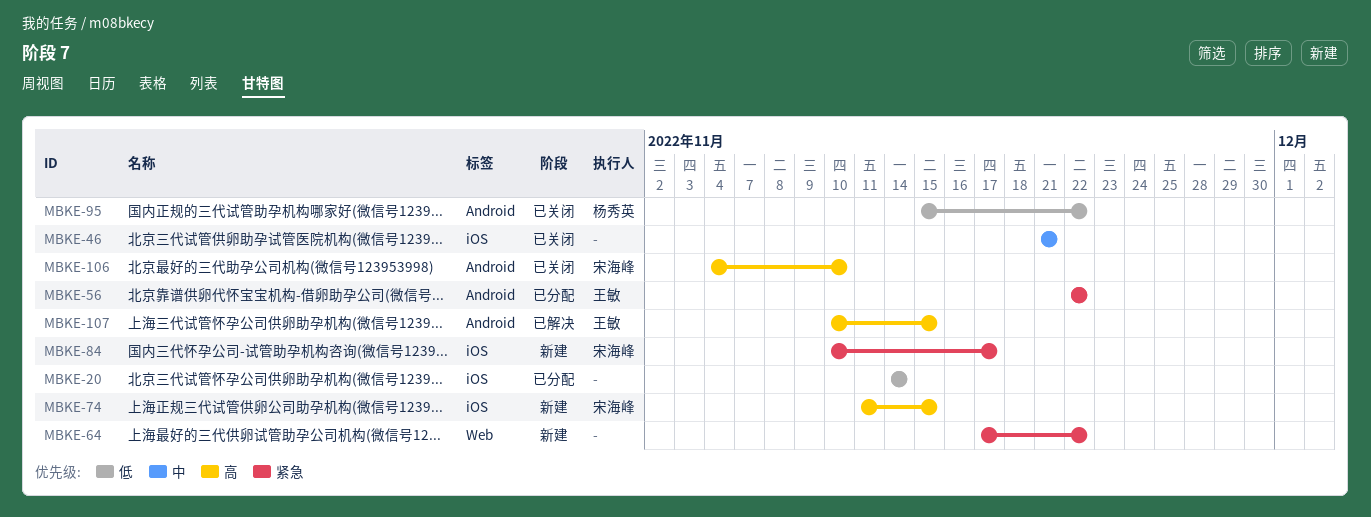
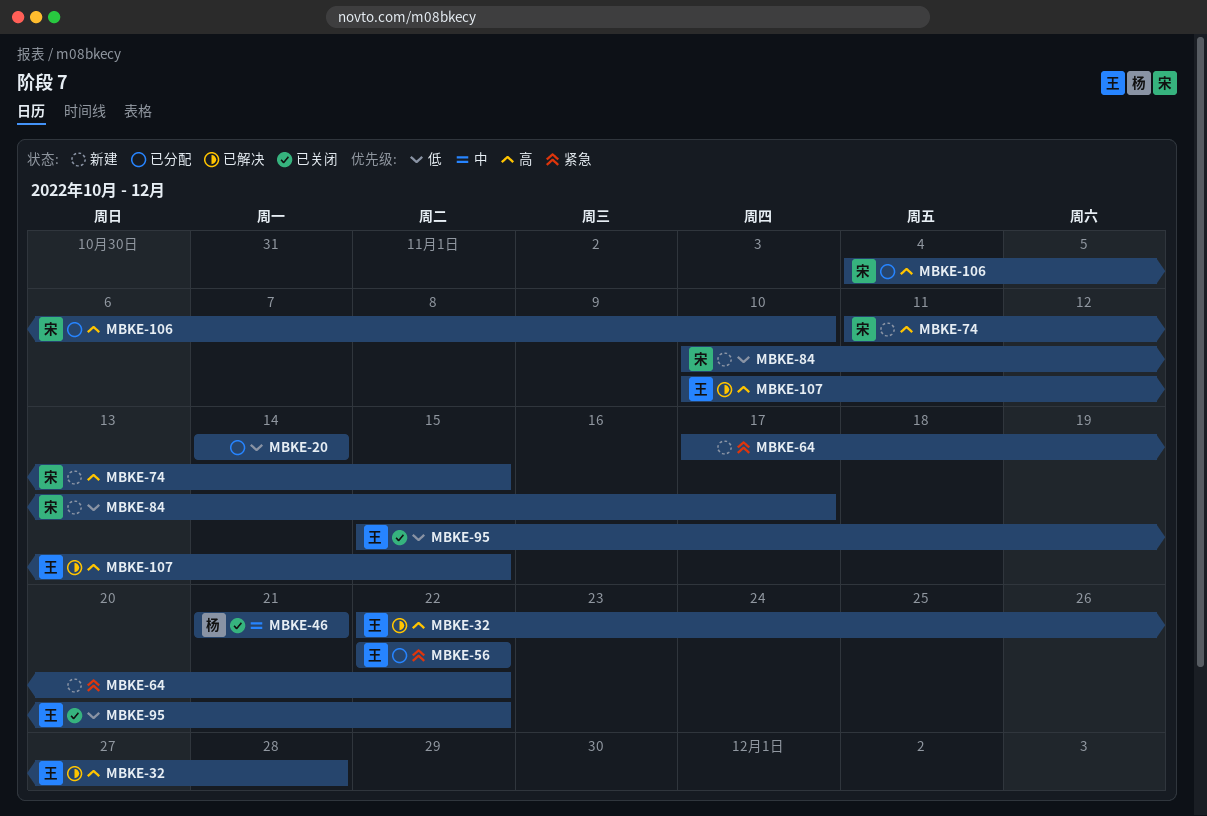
MBKE-32: none -> present
MBKE-46, owner: none -> 杨秀英
MBKE-84, priority: 紧急 -> 低
MBKE-95, owner: 杨秀英 -> 王敏
MBKE-106, status: 已关闭 -> 已分配

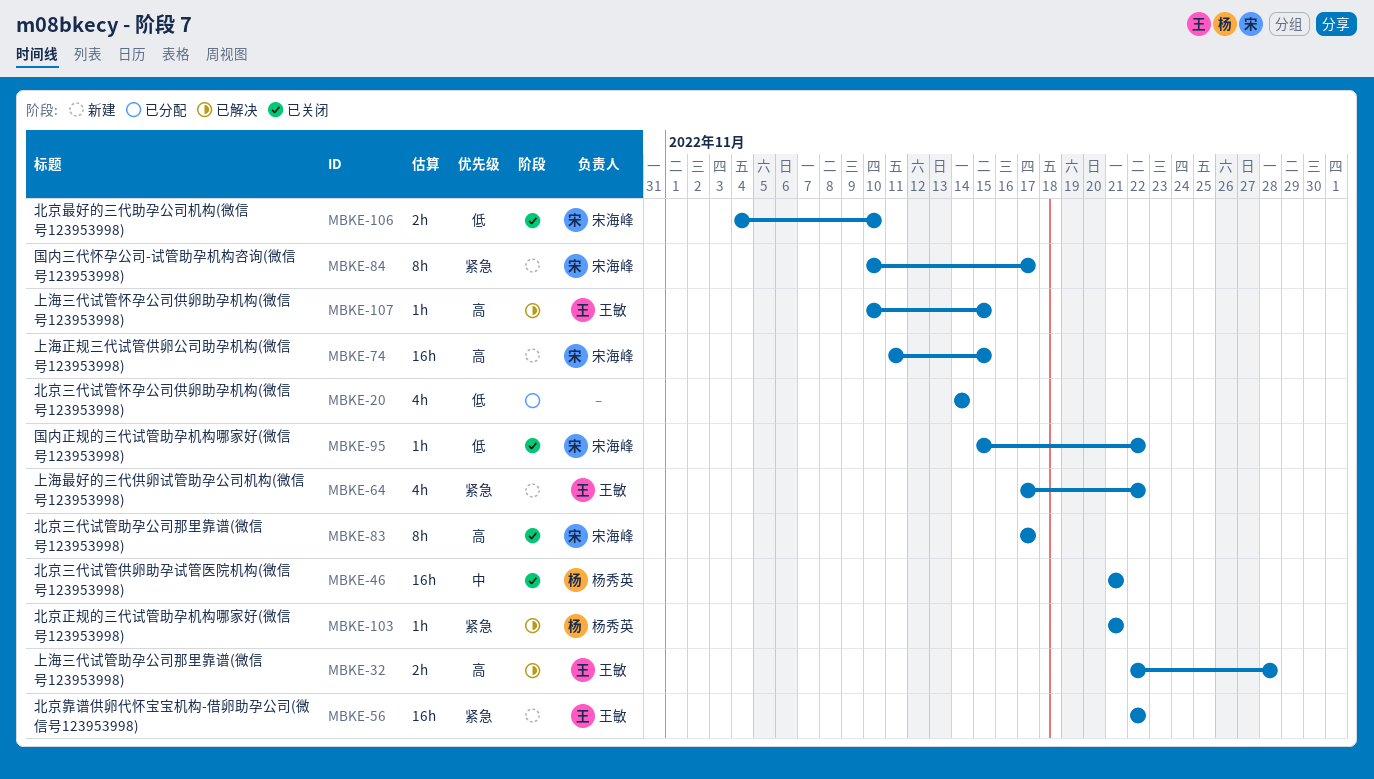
MBKE-56, status: 已分配 -> 新建
MBKE-64, owner: none -> 王敏
MBKE-83: none -> present
MBKE-84, priority: 低 -> 紧急
MBKE-95, owner: 王敏 -> 宋海峰
MBKE-103: none -> present
MBKE-106, status: 已分配 -> 已关闭
MBKE-106, priority: 高 -> 低

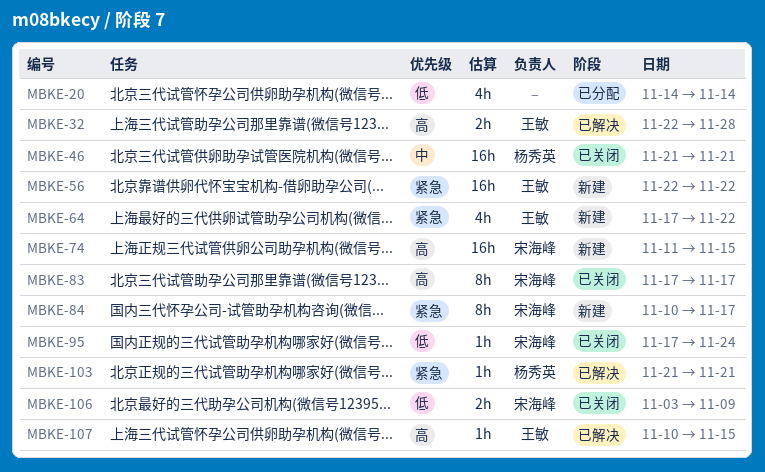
MBKE-95, start: Nov 15 -> Nov 17
MBKE-95, due: Nov 22 -> Nov 24
MBKE-106, start: Nov 4 -> Nov 3
MBKE-106, due: Nov 10 -> Nov 9

